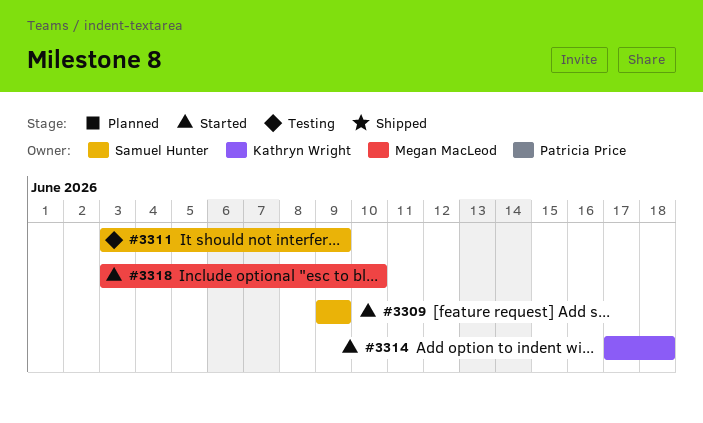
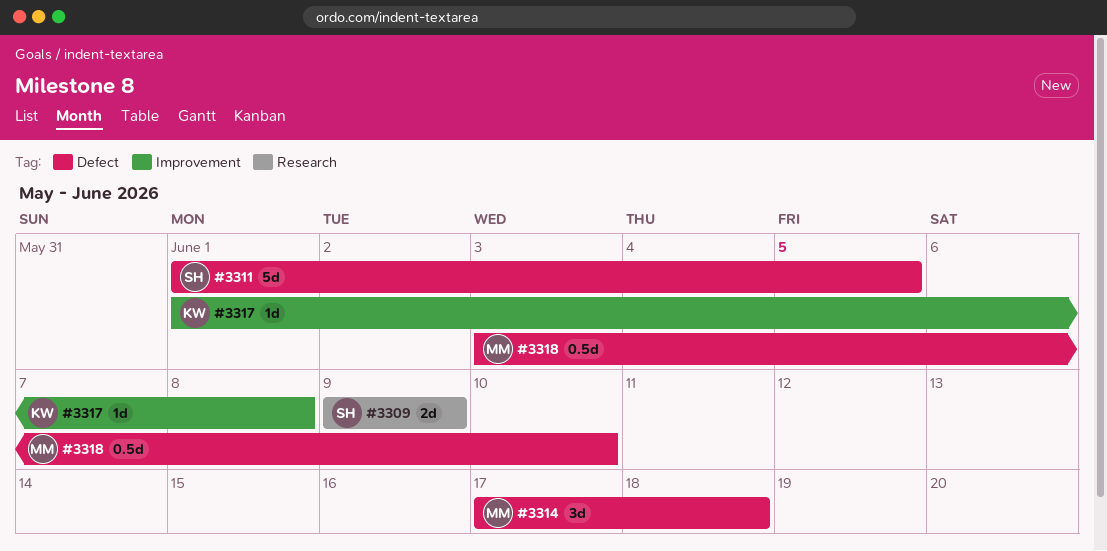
#3311, start: Jun 3 -> Jun 1
#3311, due: Jun 9 -> Jun 5
#3314, owner: Kathryn Wright -> Megan MacLeod
#3317: none -> present

